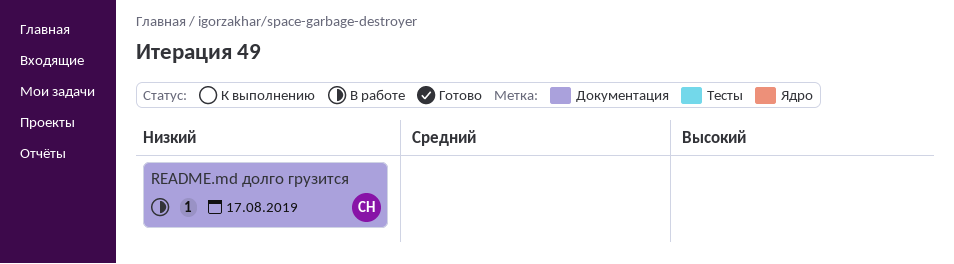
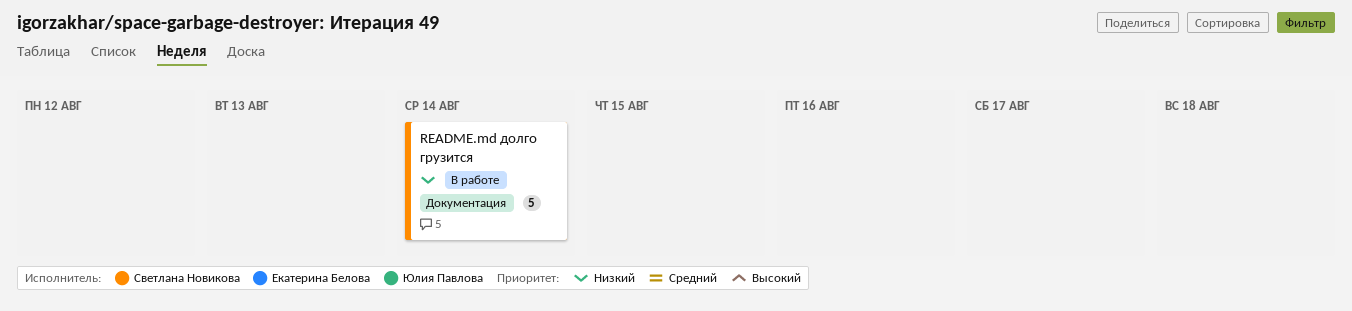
README.md долго грузится, estimate: 1 -> 5
README.md долго грузится, due: Aug 17 -> Aug 14

